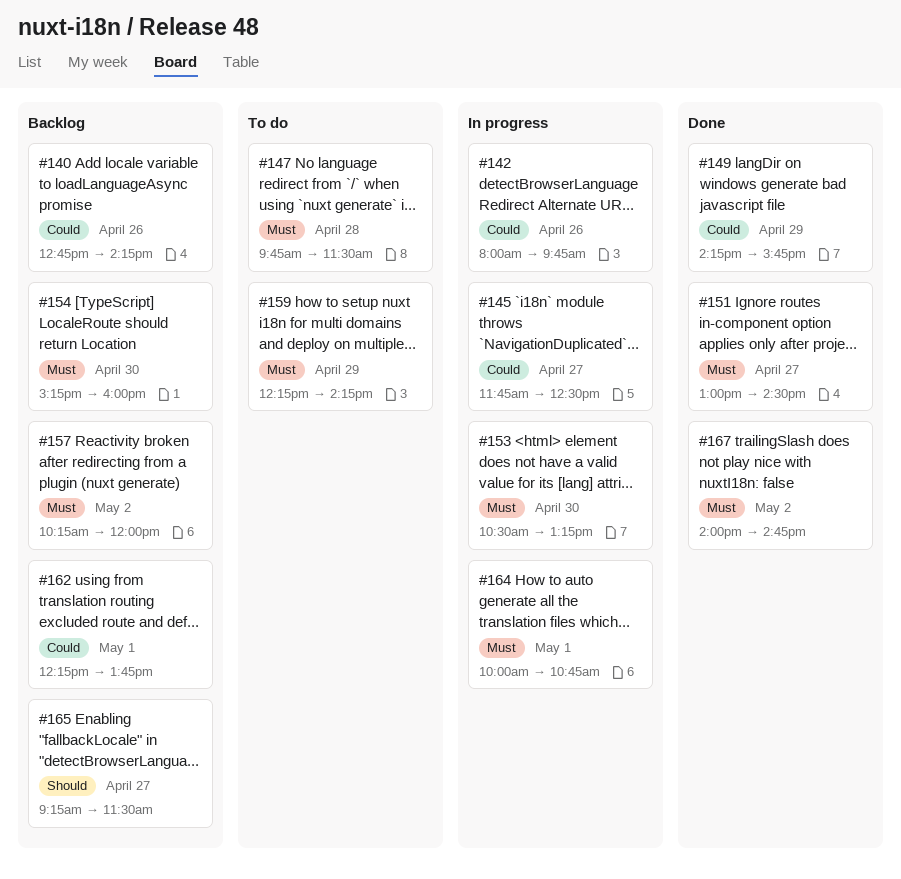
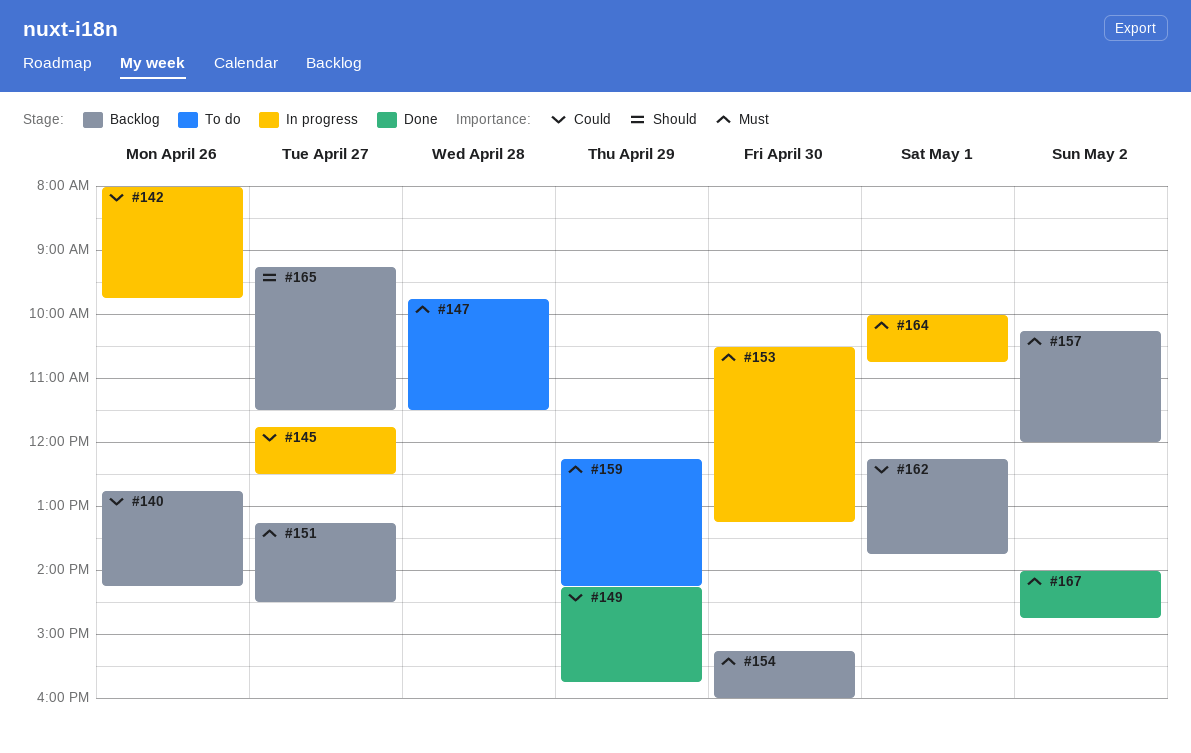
#151, status: Done -> Backlog
#151, begins: 13:00 -> 13:15

